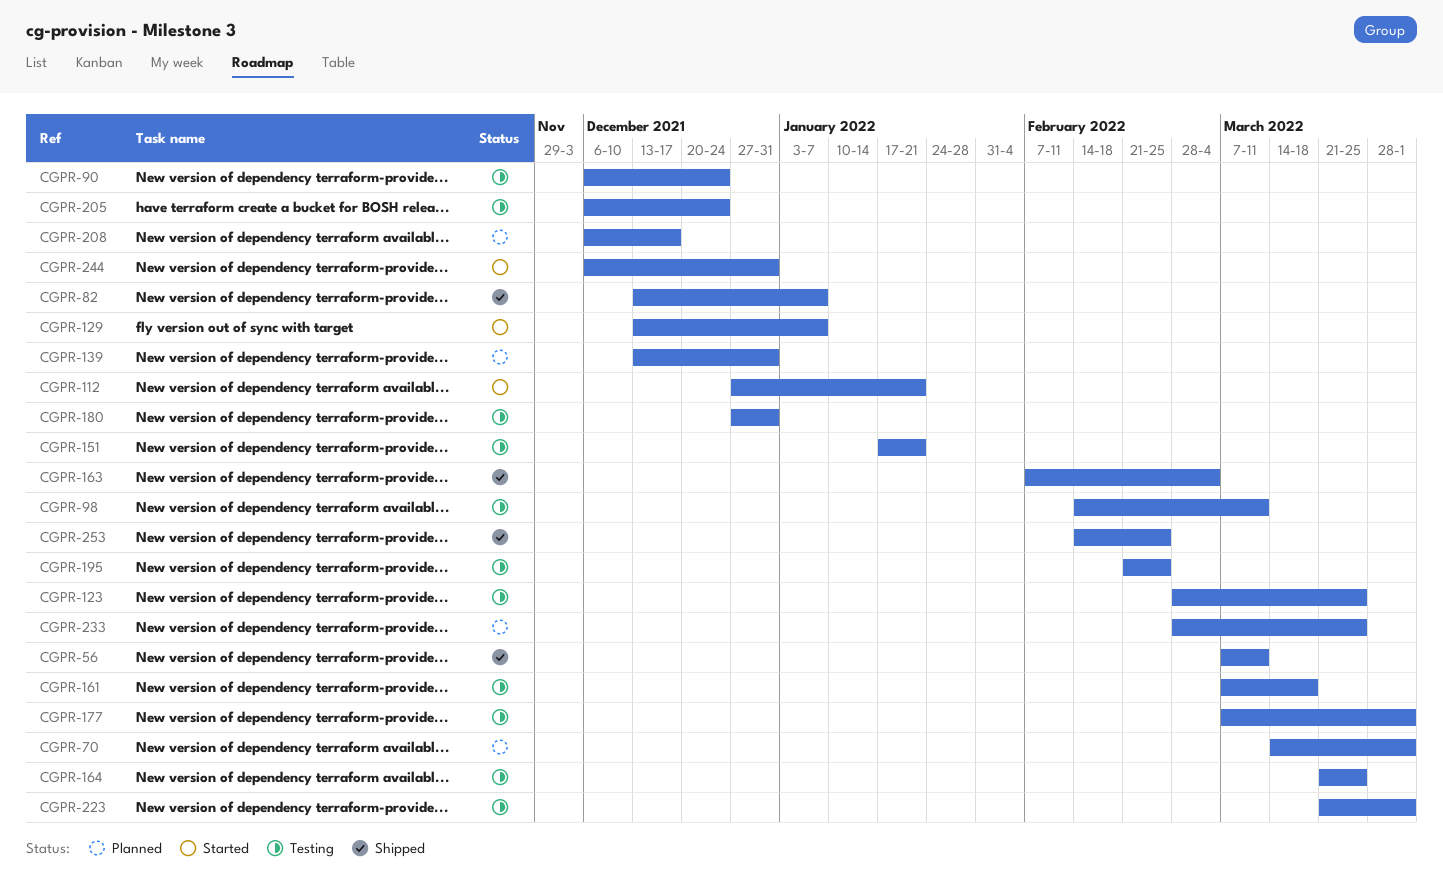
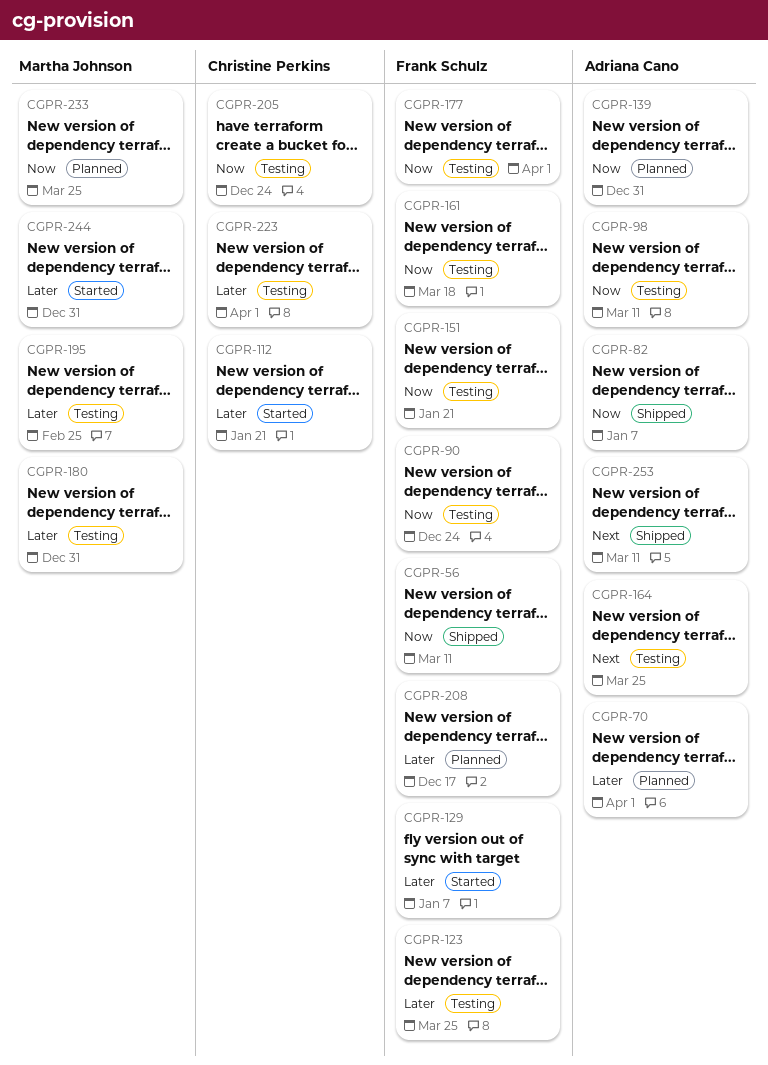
CGPR-163: present -> none
CGPR-253, due: Feb 25 -> Mar 11

